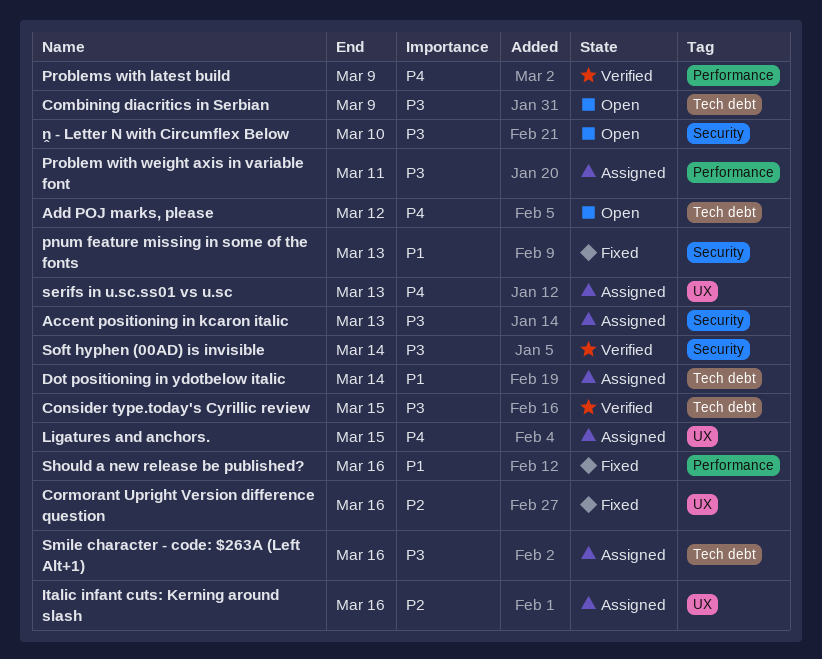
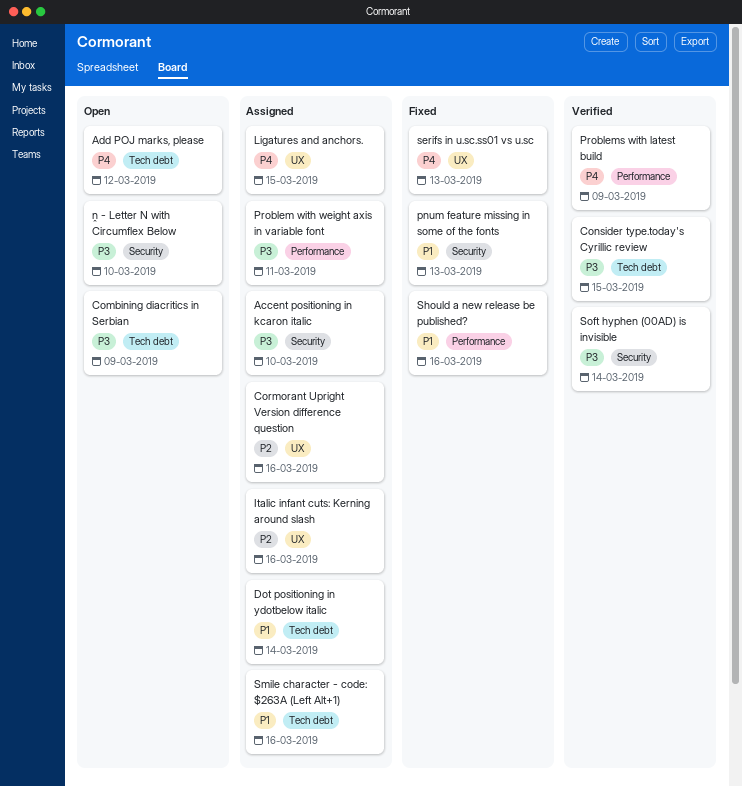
Accent positioning in kcaron italic, due: Mar 13 -> Mar 10
Cormorant Upright Version difference question, status: Fixed -> Assigned
serifs in u.sc.ss01 vs u.sc, status: Assigned -> Fixed
Smile character - code: $263A (Left Alt+1), priority: P3 -> P1

